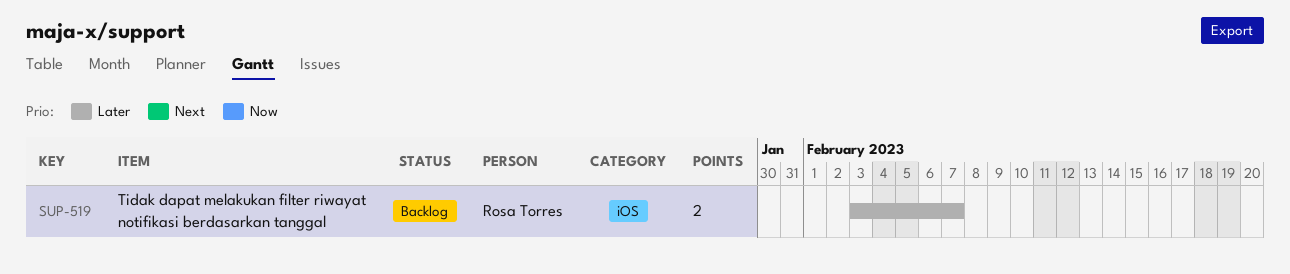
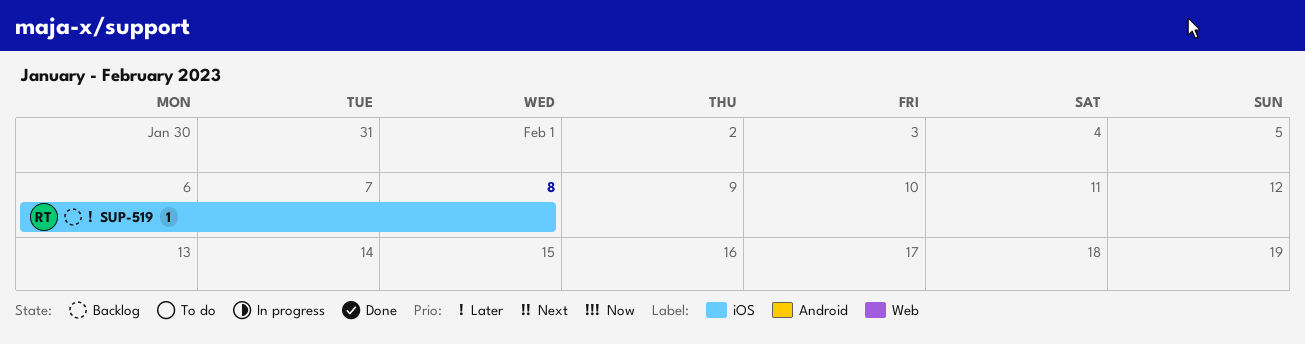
SUP-519, estimate: 2 -> 1
SUP-519, start: Feb 3 -> Feb 6
SUP-519, due: Feb 7 -> Feb 8

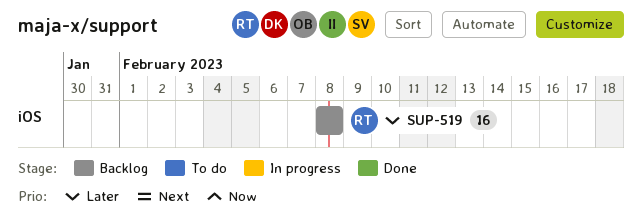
SUP-519, estimate: 1 -> 16
SUP-519, start: Feb 6 -> Feb 8

